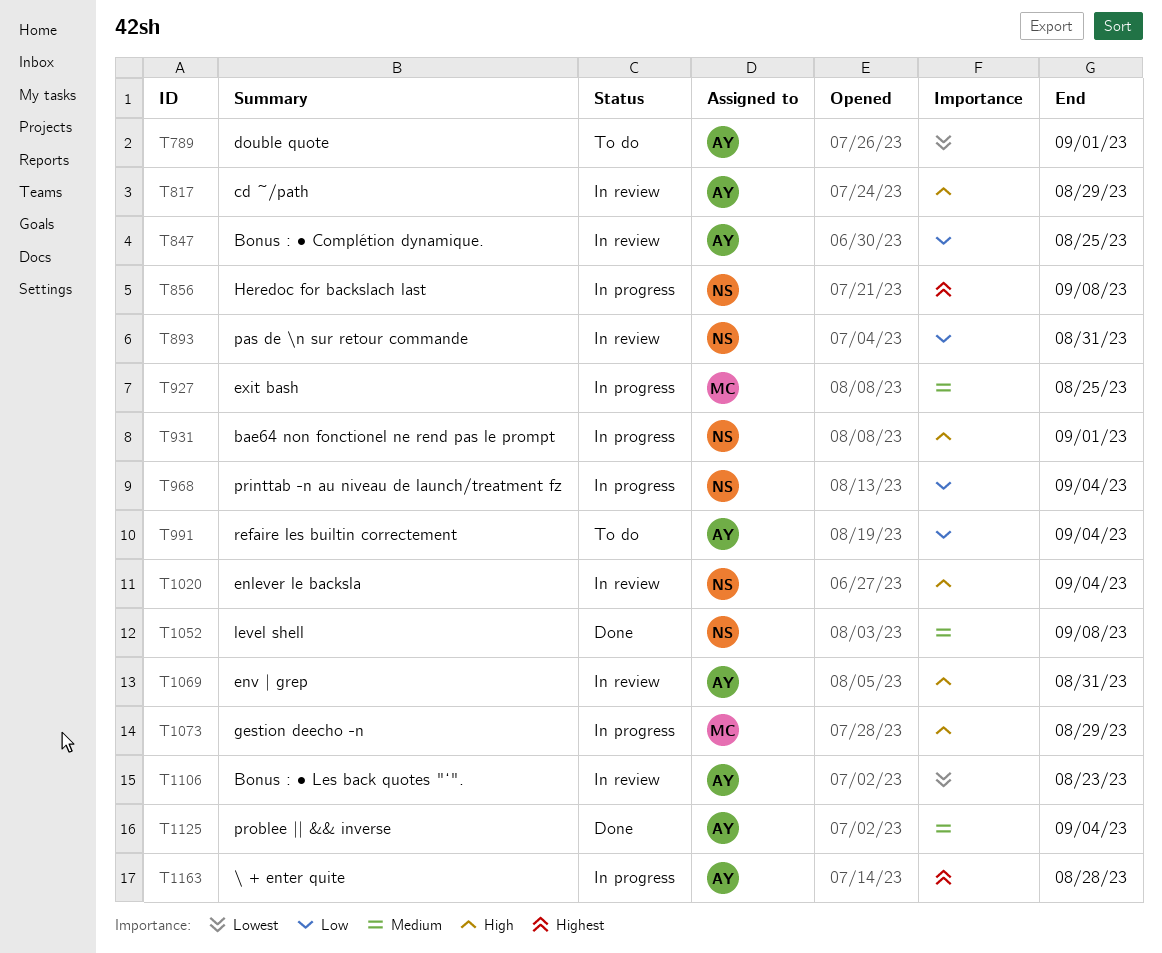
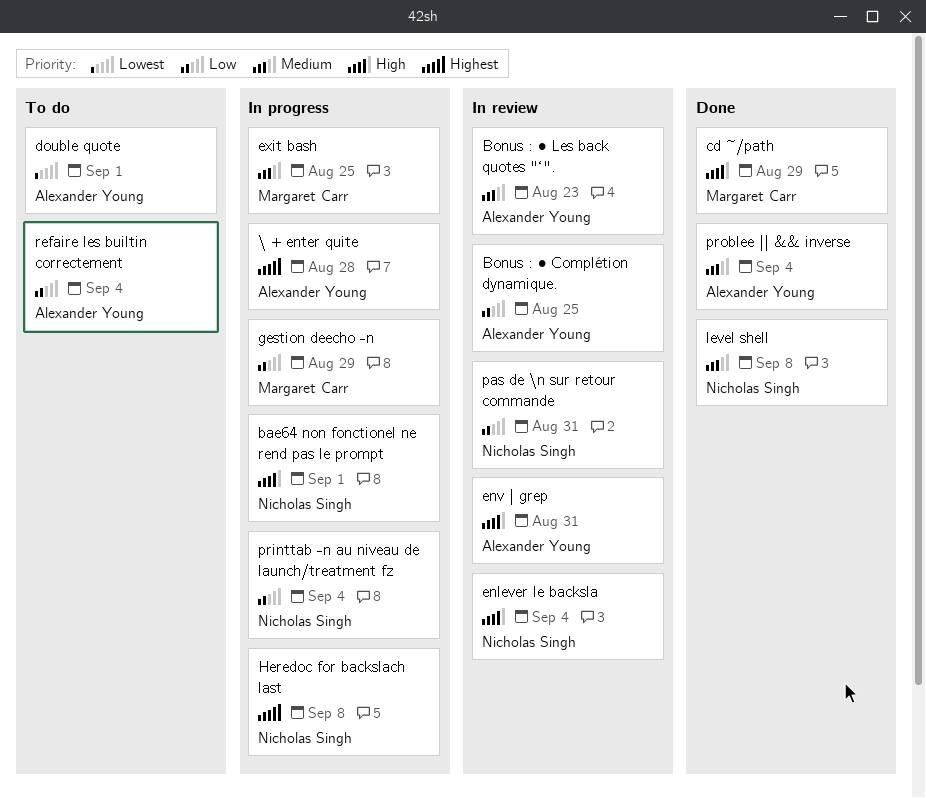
Bonus : • Les back quotes "‘"., priority: Lowest -> Medium
cd ~/path, status: In review -> Done
cd ~/path, owner: Alexander Young -> Margaret Carr
gestion deecho -n, priority: High -> Low

